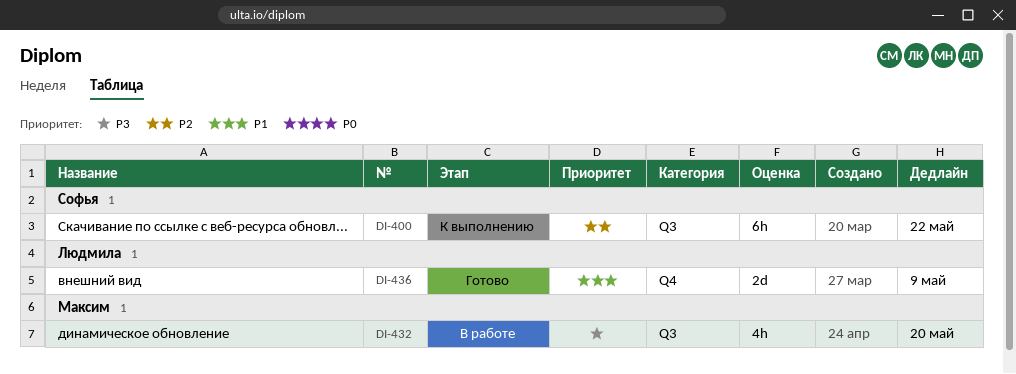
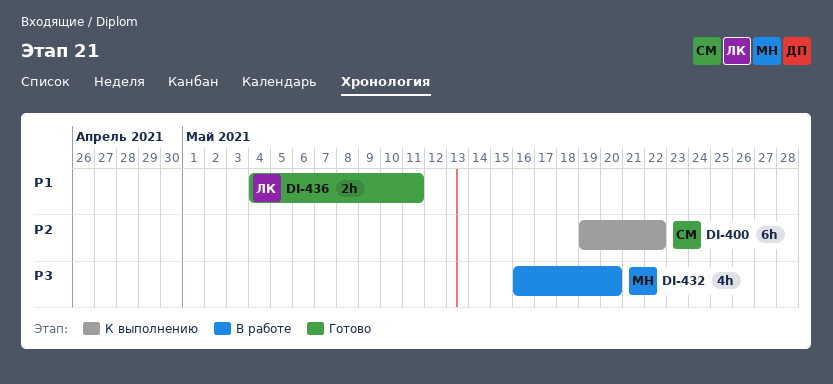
DI-436, estimate: 2d -> 2h
DI-436, due: May 9 -> May 11

